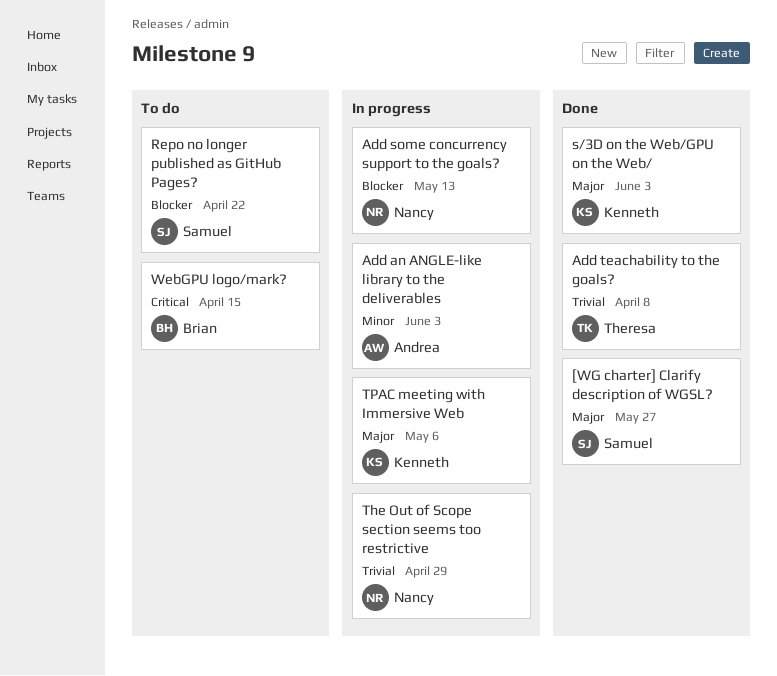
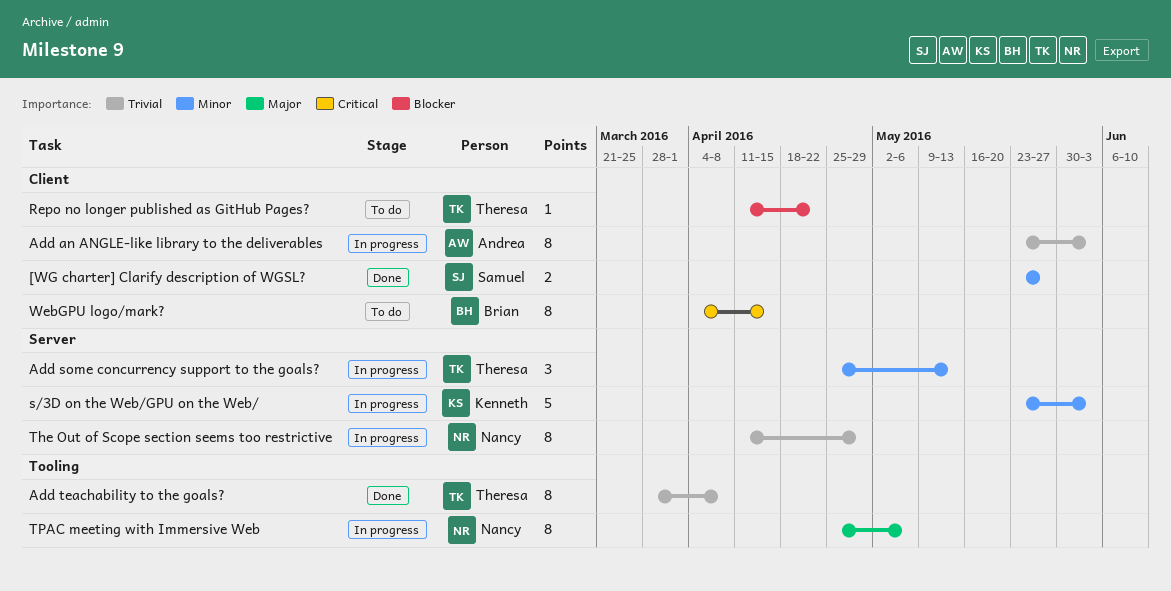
[WG charter] Clarify description of WGSL?, priority: Major -> Minor
Add an ANGLE-like library to the deliverables, priority: Minor -> Trivial
Add some concurrency support to the goals?, owner: Nancy -> Theresa
Add some concurrency support to the goals?, priority: Blocker -> Minor
Repo no longer published as GitHub Pages?, owner: Samuel -> Theresa
s/3D on the Web/GPU on the Web/, status: Done -> In progress
s/3D on the Web/GPU on the Web/, priority: Major -> Minor
TPAC meeting with Immersive Web, owner: Kenneth -> Nancy

